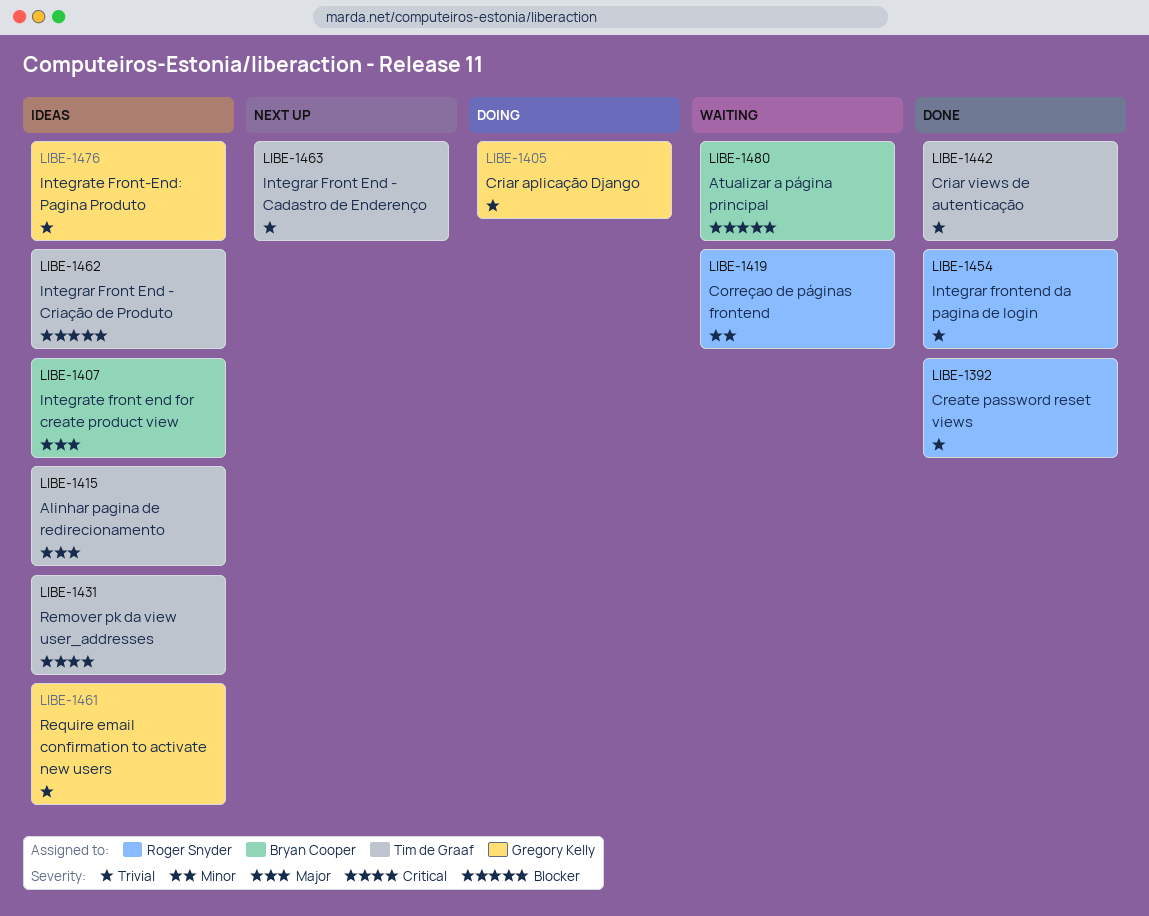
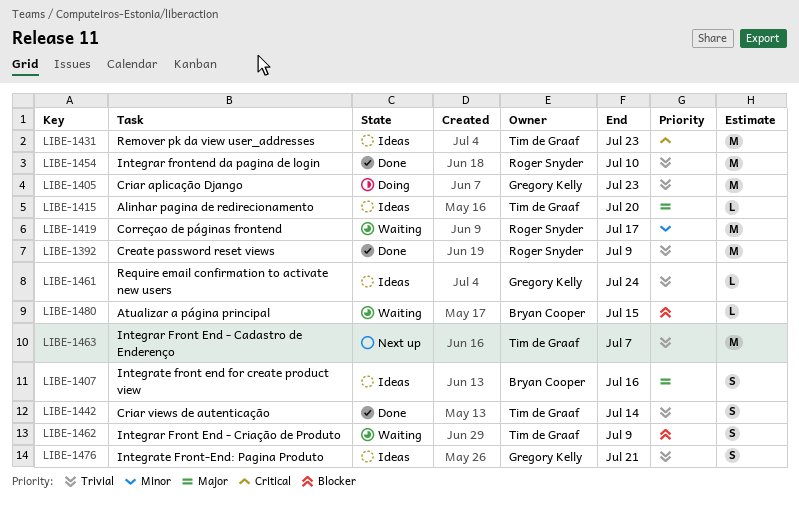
LIBE-1462, status: Ideas -> Waiting

